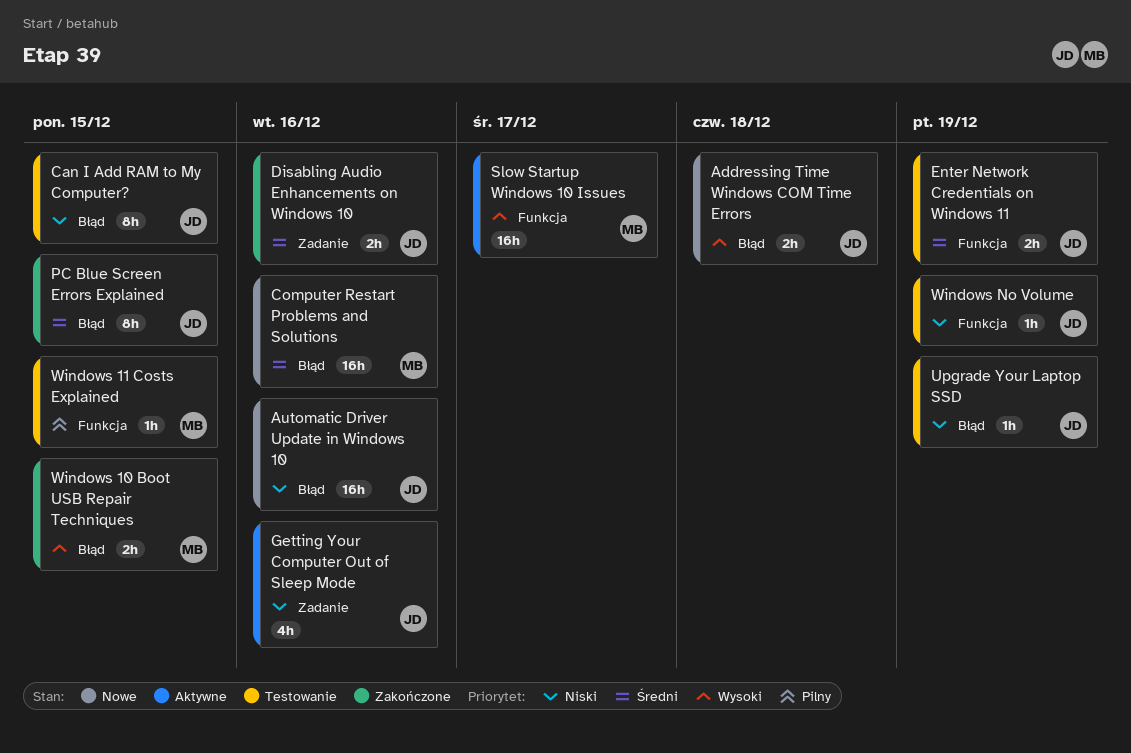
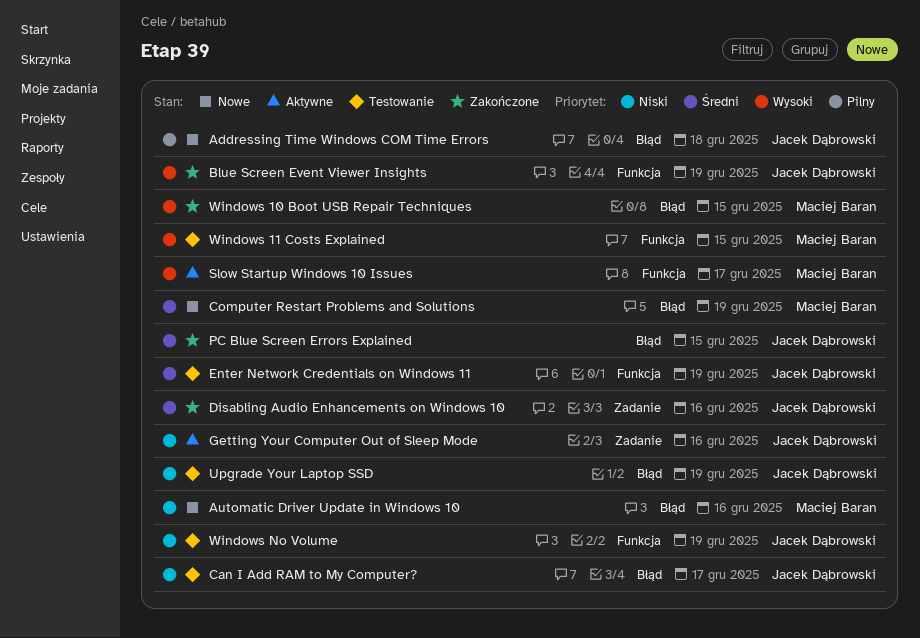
Addressing Time Windows COM Time Errors, priority: Wysoki -> Pilny
Automatic Driver Update in Windows 10, owner: Jacek Dąbrowski -> Maciej Baran
Blue Screen Event Viewer Insights: none -> present
Can I Add RAM to My Computer?, due: Dec 15 -> Dec 17
Computer Restart Problems and Solutions, due: Dec 16 -> Dec 19
Windows 11 Costs Explained, priority: Pilny -> Wysoki

